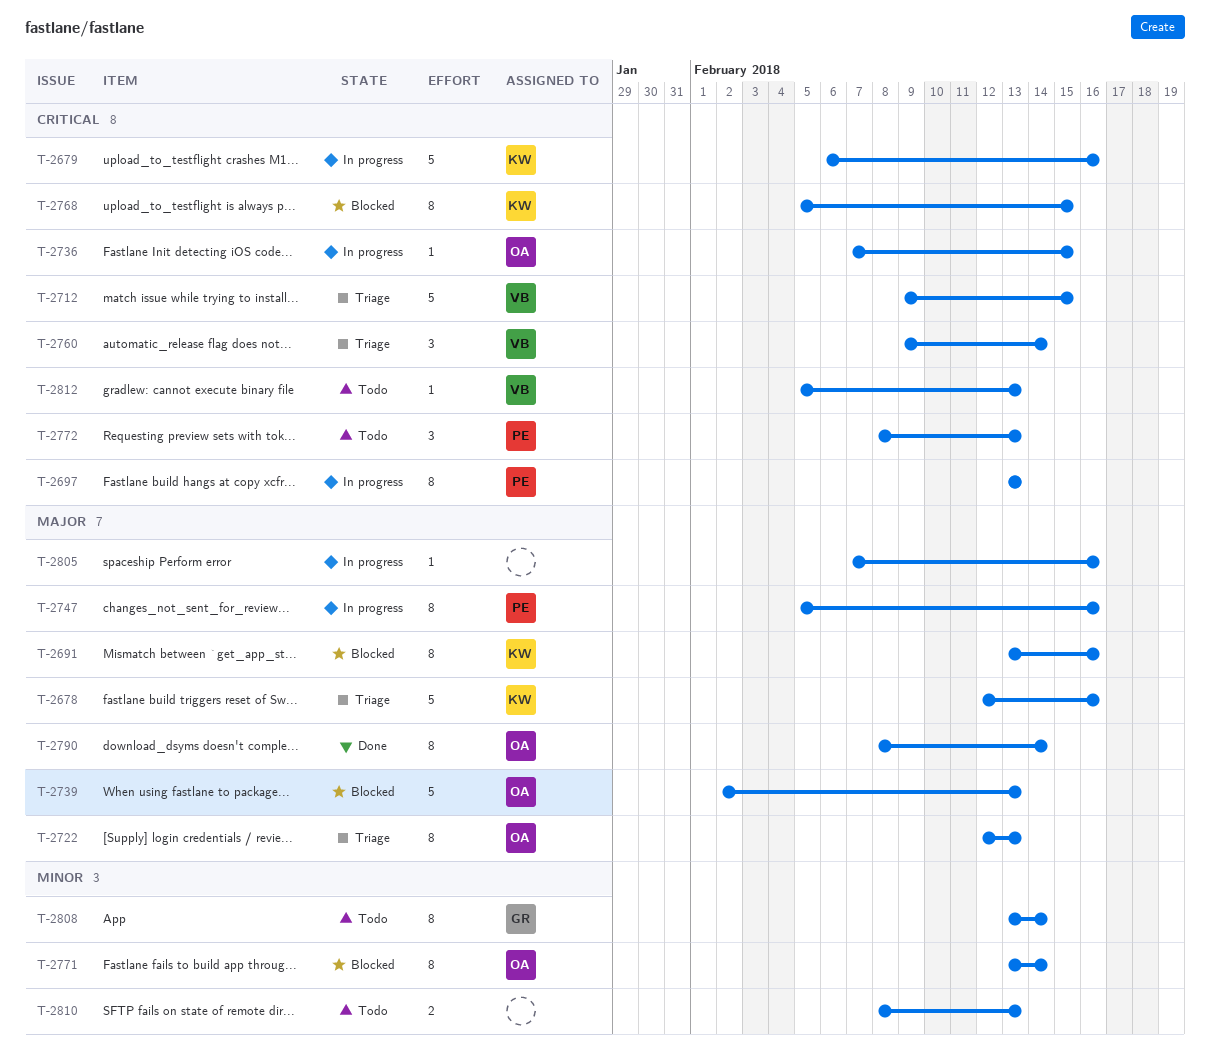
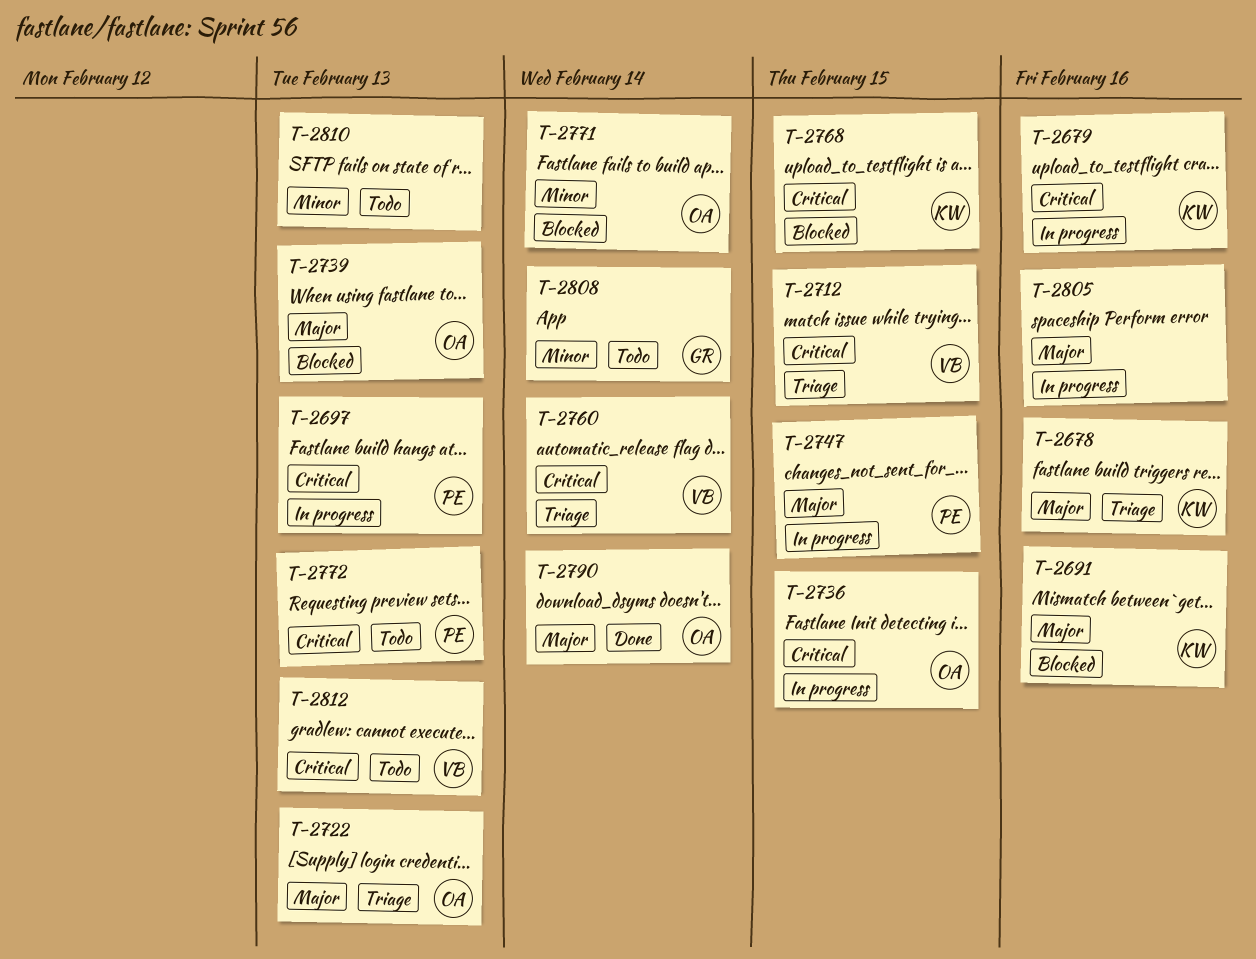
T-2747, due: Feb 16 -> Feb 15

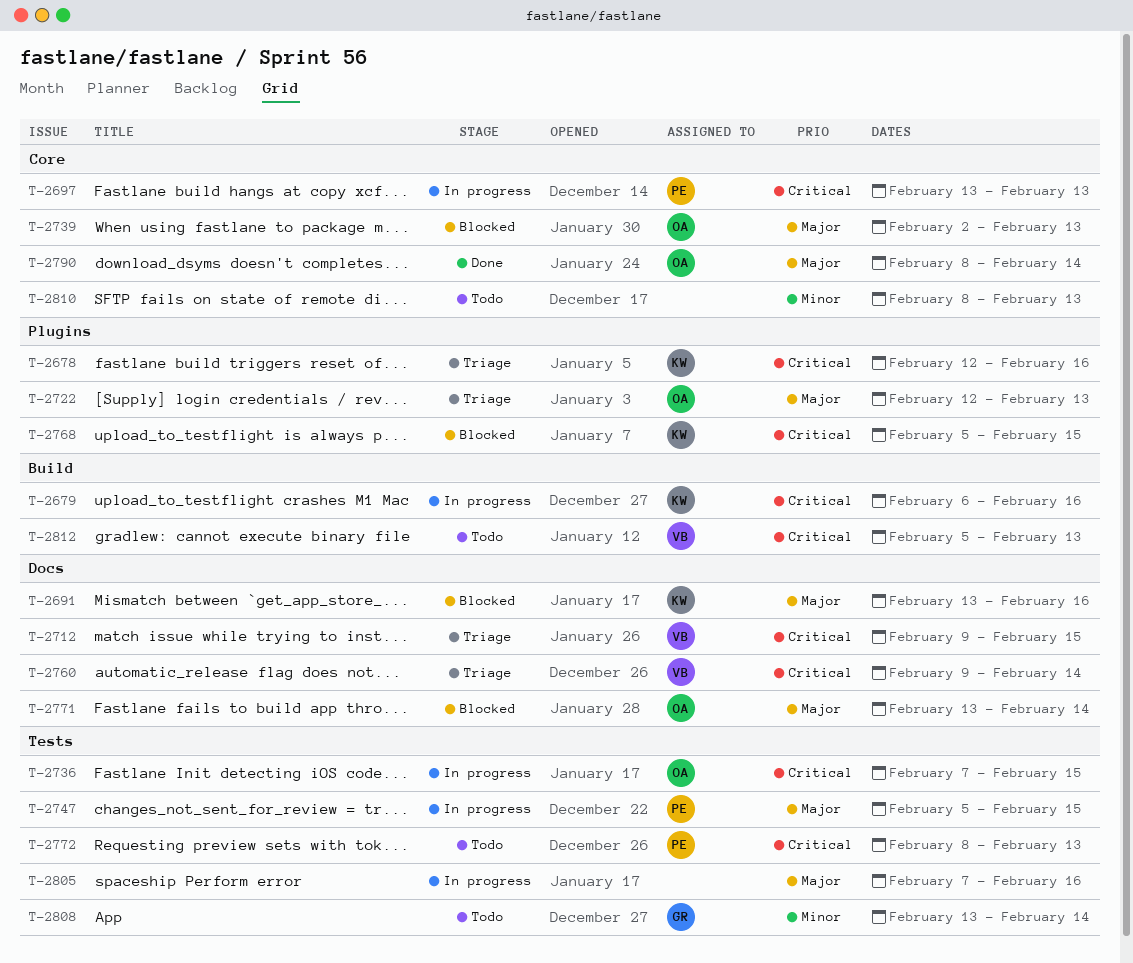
T-2678, priority: Major -> Critical
T-2771, priority: Minor -> Major

